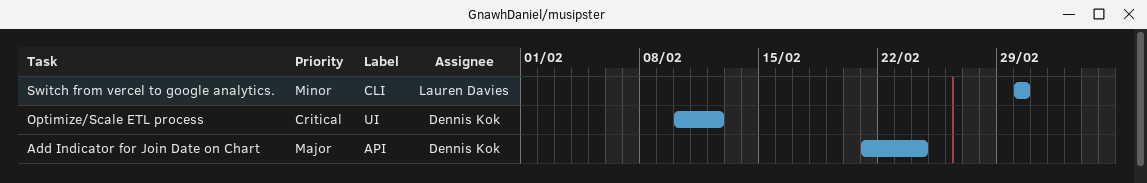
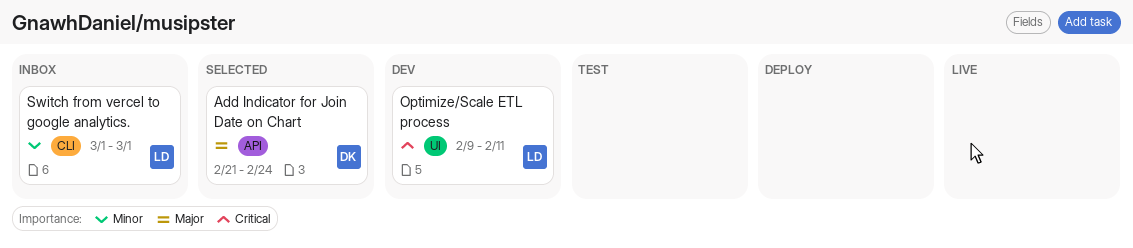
Optimize/Scale ETL process, owner: Dennis Kok -> Lauren Davies
Optimize/Scale ETL process, start: Feb 10 -> Feb 9
Optimize/Scale ETL process, due: Feb 12 -> Feb 11

